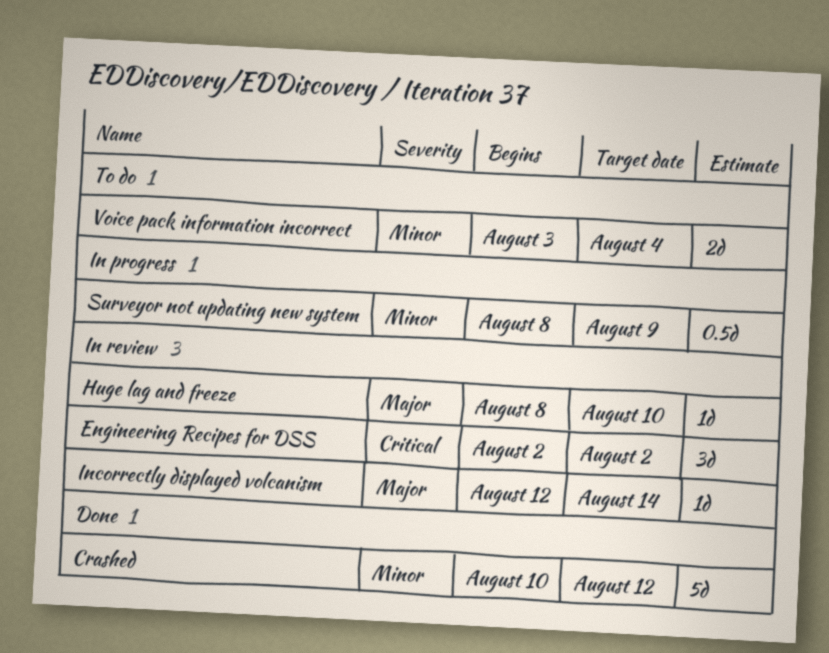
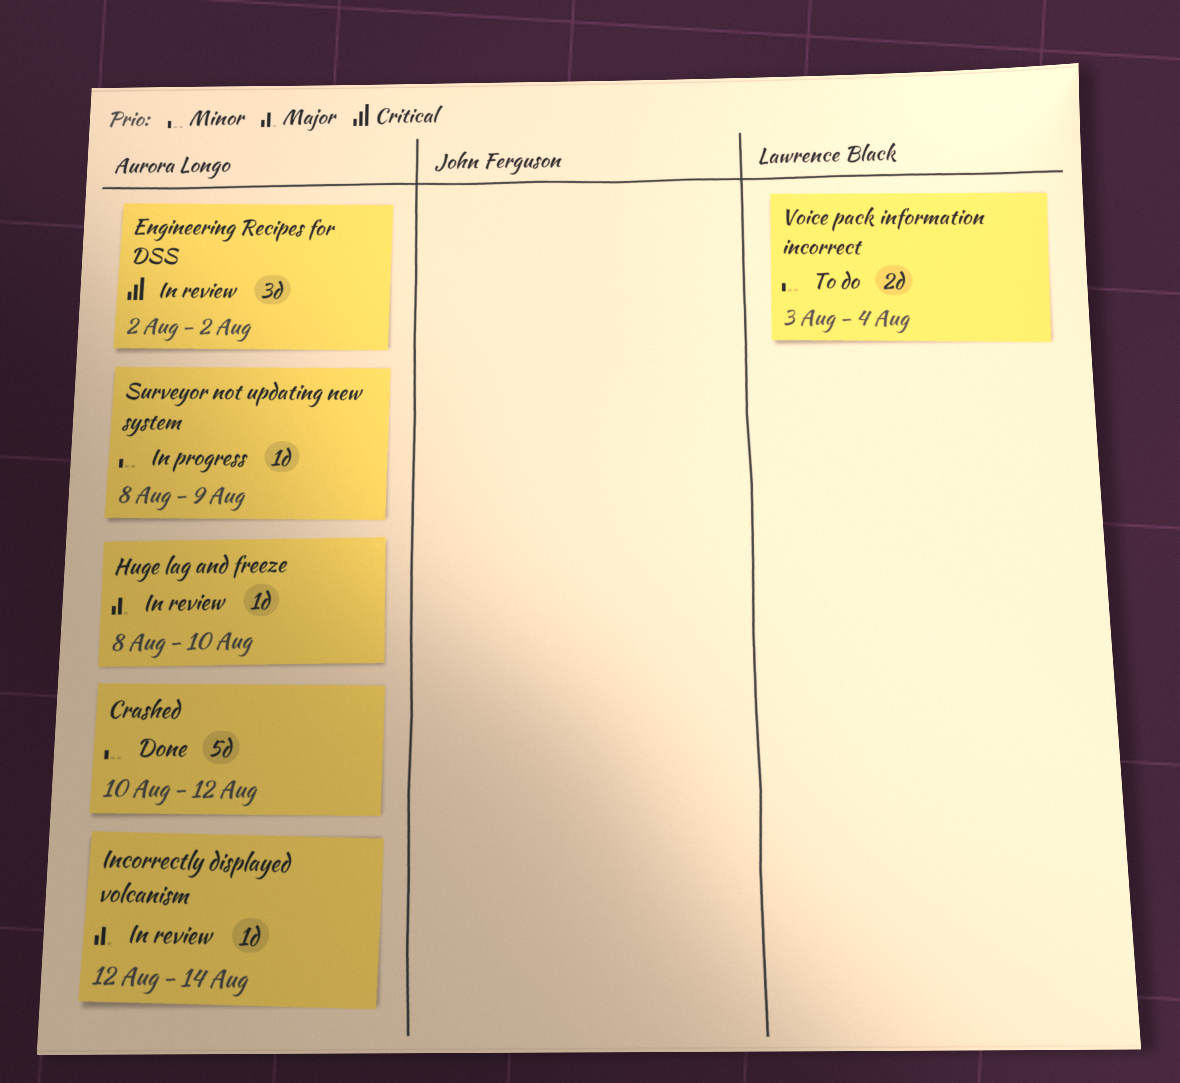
Surveyor not updating new system, estimate: 0.5d -> 1d

